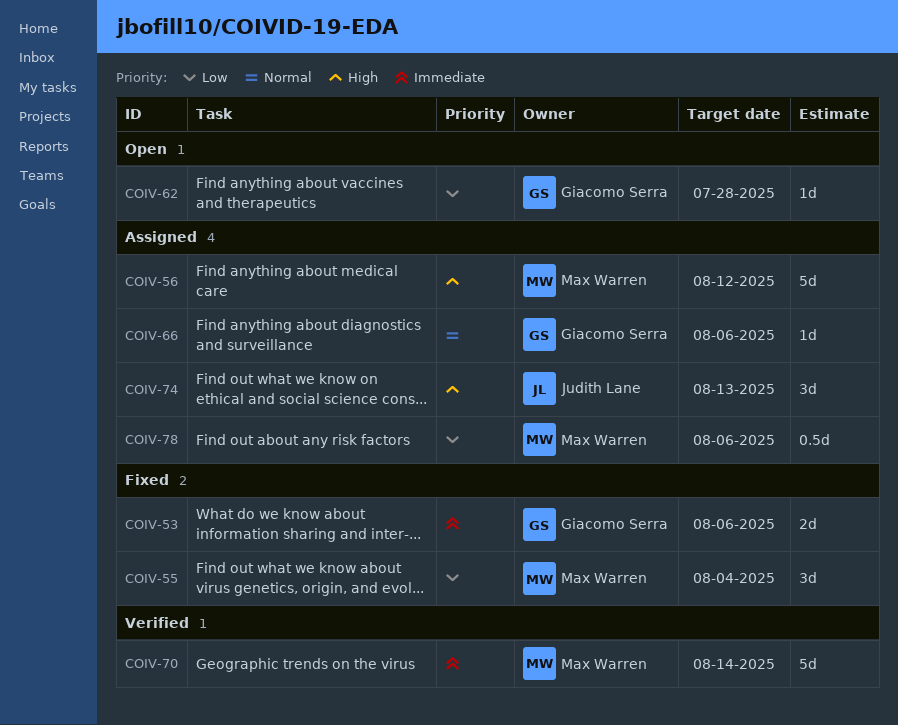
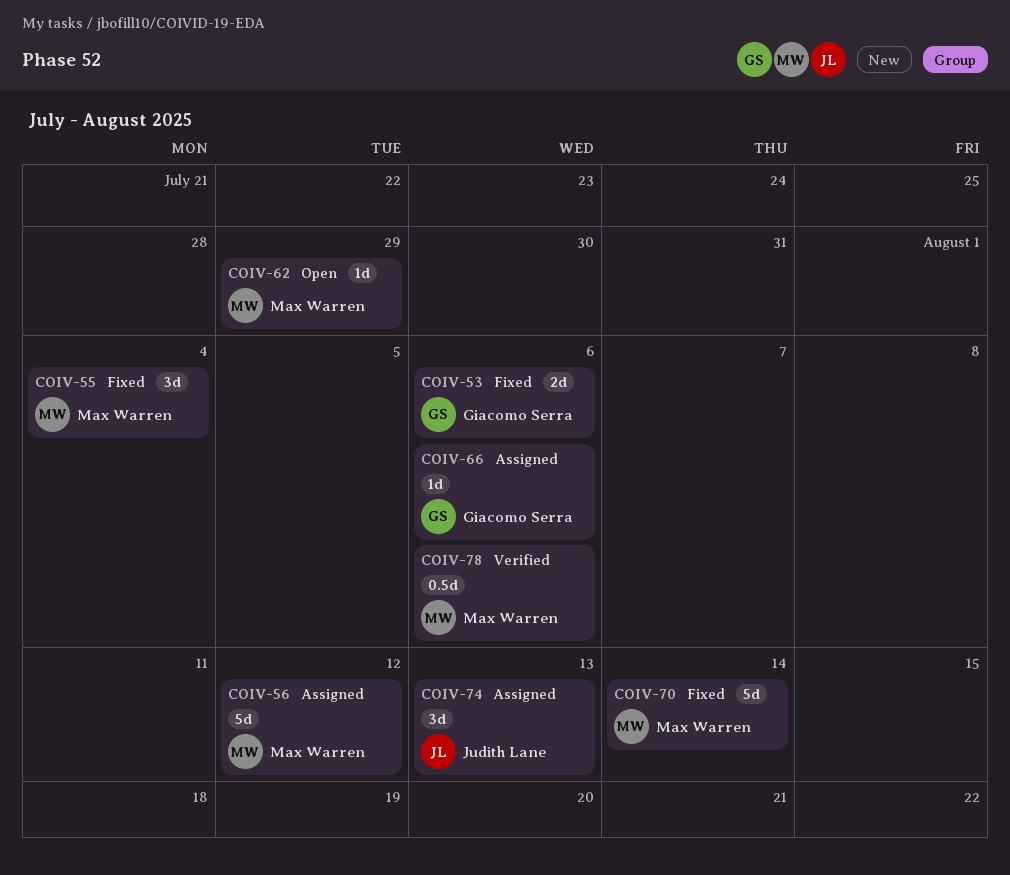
COIV-62, owner: Giacomo Serra -> Max Warren
COIV-62, due: Jul 28 -> Jul 29
COIV-70, status: Verified -> Fixed
COIV-78, status: Assigned -> Verified

